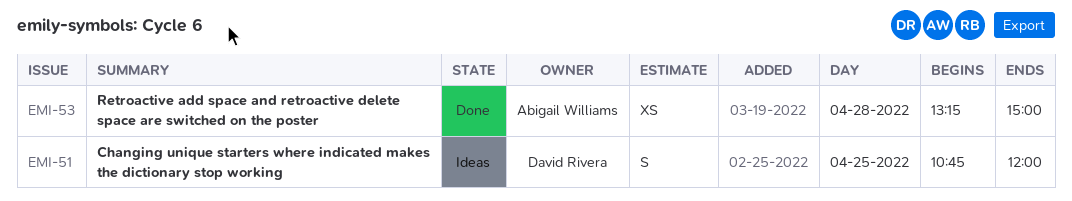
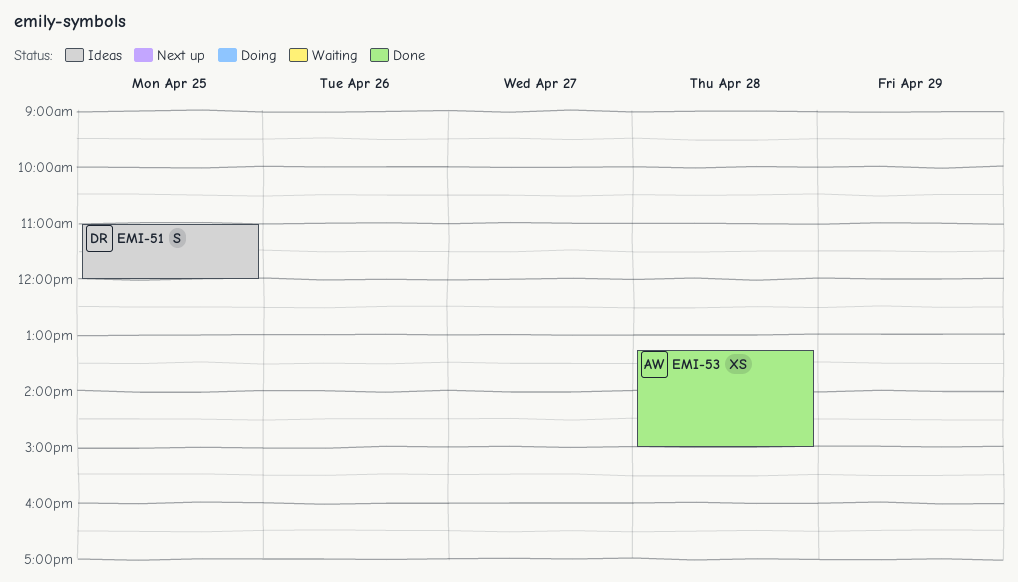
EMI-51, begins: 10:45 -> 11:00

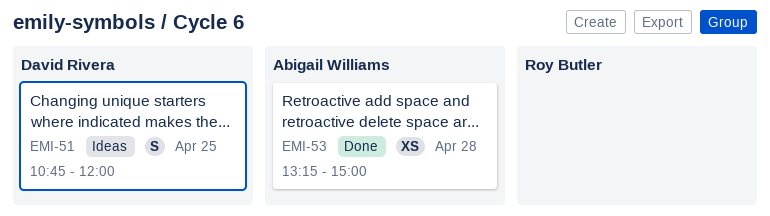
EMI-51, begins: 11:00 -> 10:45

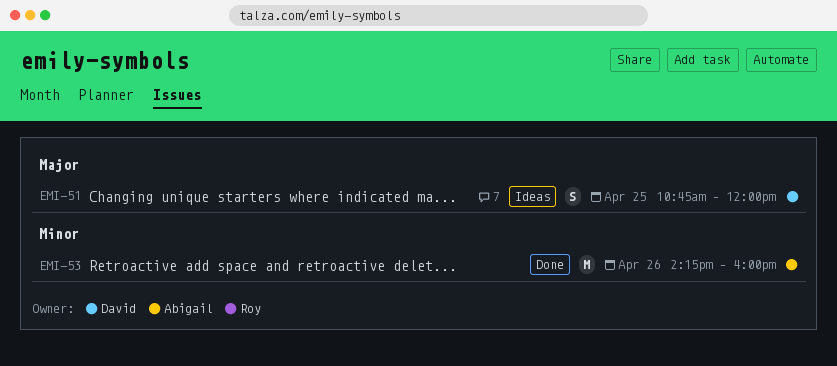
EMI-53, estimate: XS -> M
EMI-53, day: Apr 28 -> Apr 26
EMI-53, begins: 13:15 -> 14:15
EMI-53, ends: 15:00 -> 16:00

